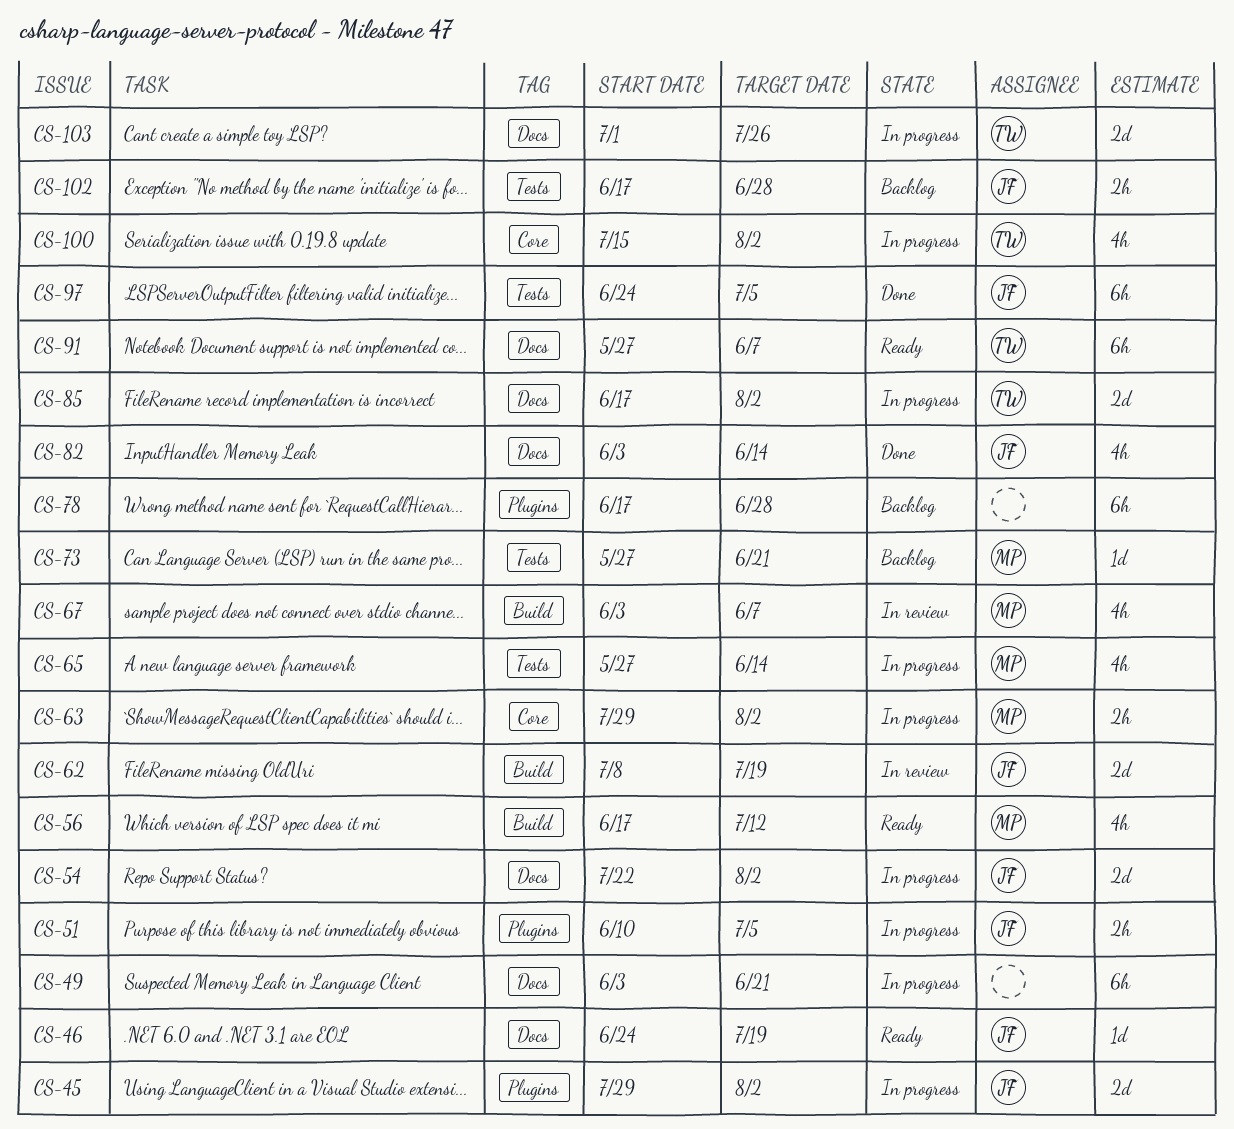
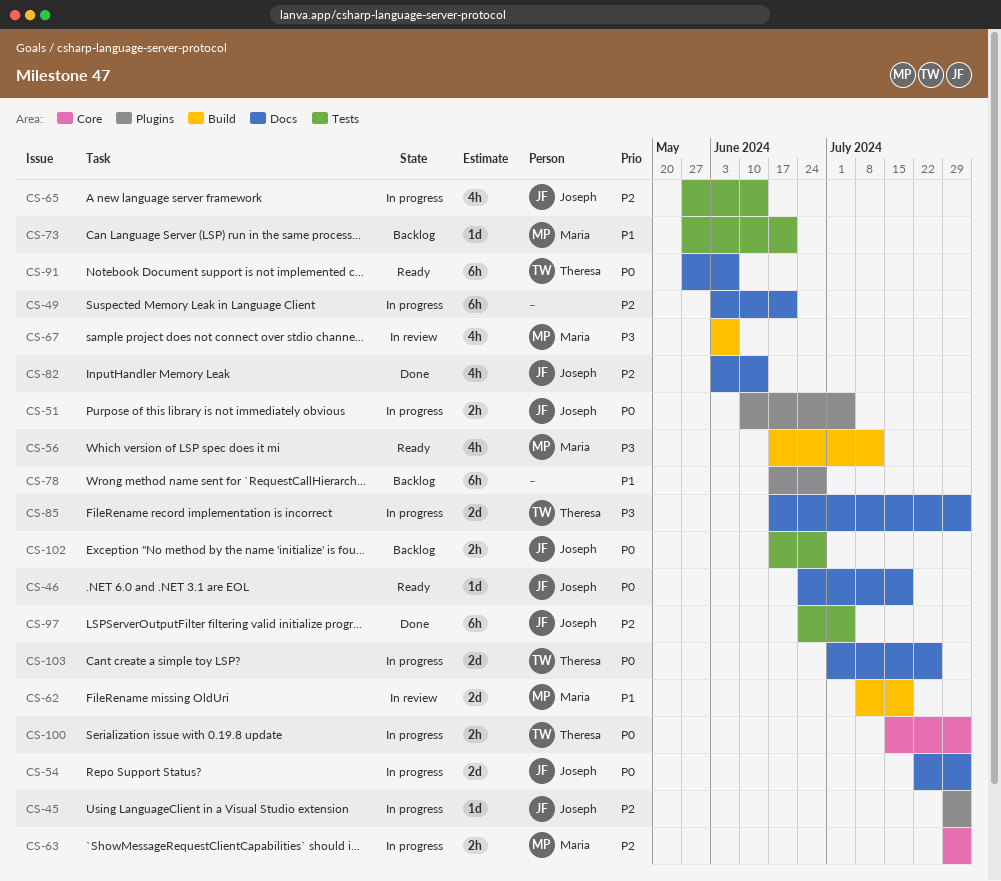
CS-45, estimate: 2d -> 1d
CS-62, owner: Joseph -> Maria
CS-65, owner: Maria -> Joseph
CS-100, estimate: 4h -> 2h

